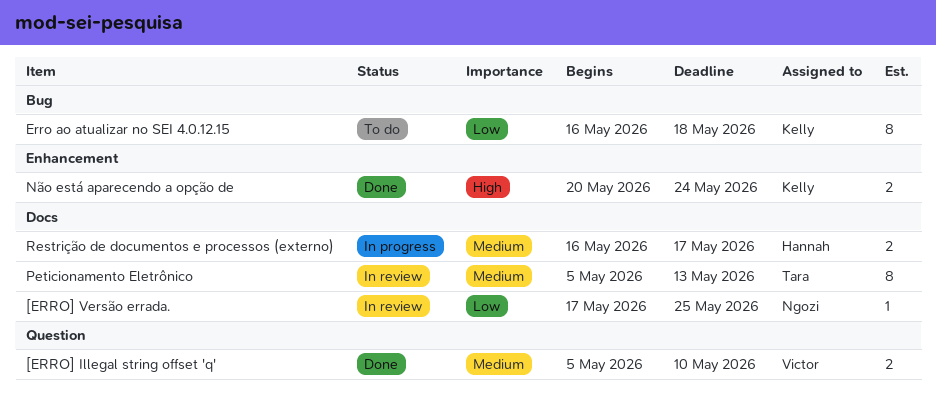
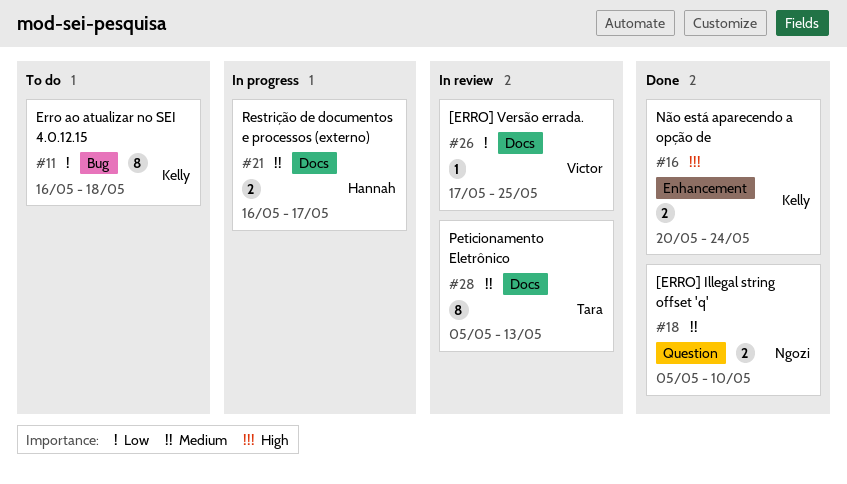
[ERRO] Illegal string offset 'q', owner: Victor -> Ngozi
[ERRO] Versão errada., owner: Ngozi -> Victor

